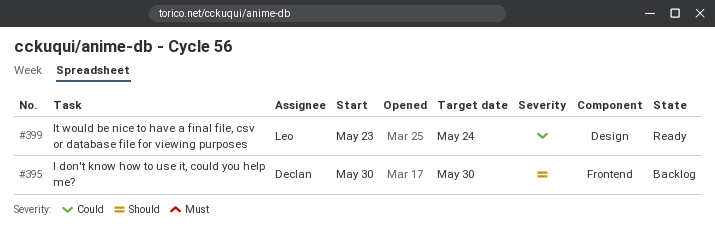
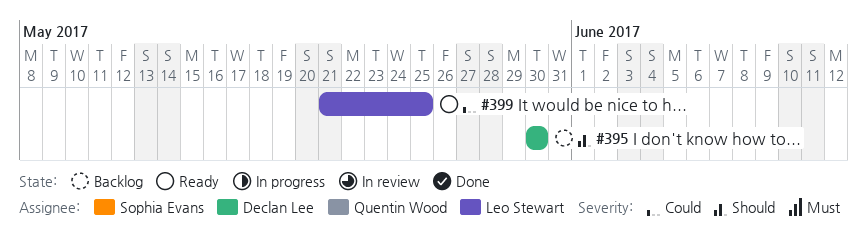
#399, start: May 23 -> May 21
#399, due: May 24 -> May 25

